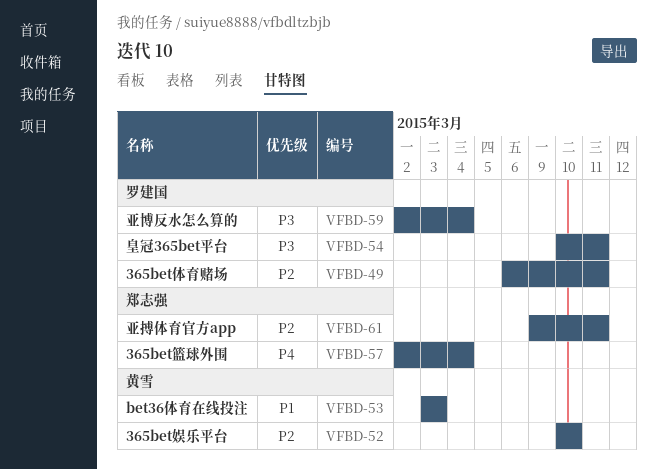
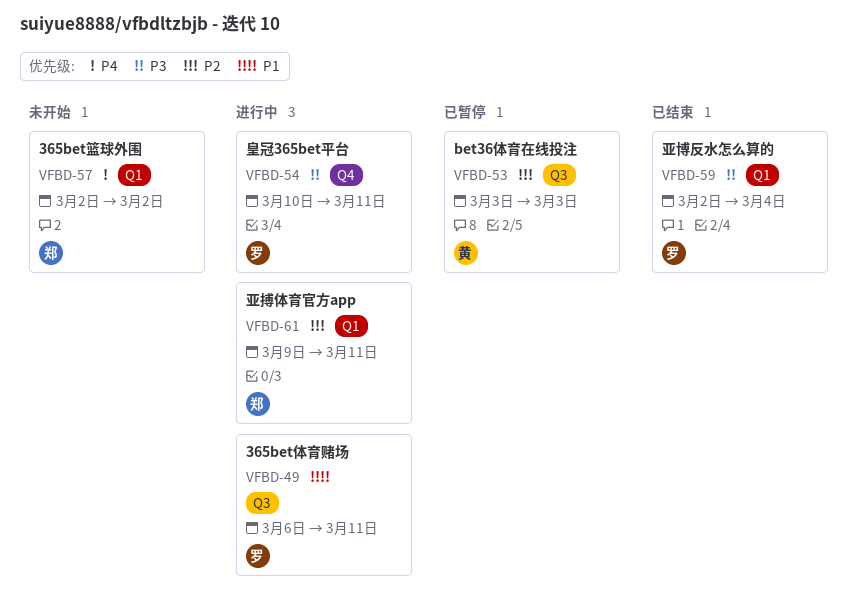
VFBD-49, priority: P2 -> P1
VFBD-52: present -> none
VFBD-53, priority: P1 -> P2
VFBD-57, due: Mar 4 -> Mar 2

